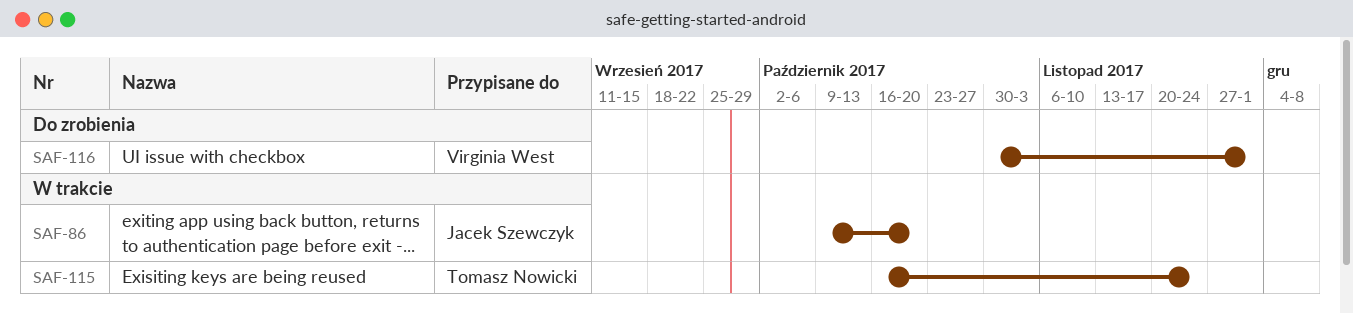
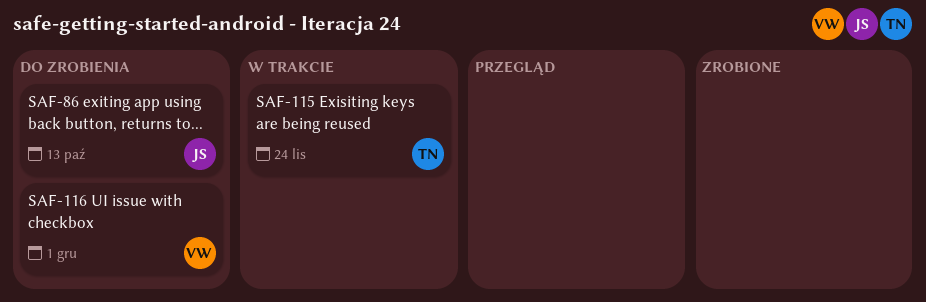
SAF-86, status: W trakcie -> Do zrobienia
SAF-86, due: Oct 20 -> Oct 13

